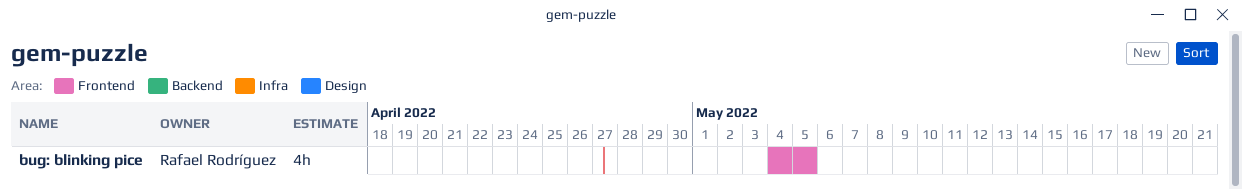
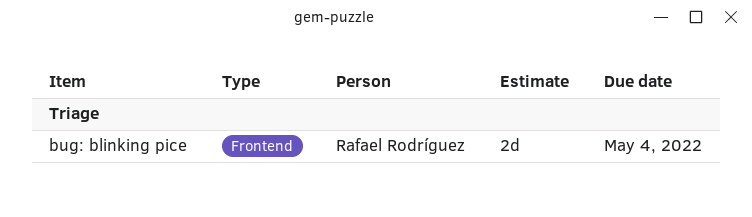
bug: blinking pice, estimate: 4h -> 2d
bug: blinking pice, due: May 5 -> May 4

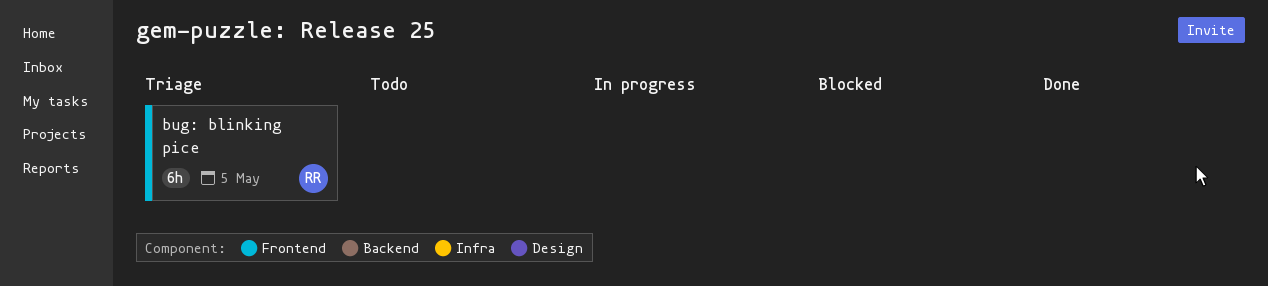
bug: blinking pice, estimate: 2d -> 6h
bug: blinking pice, due: May 4 -> May 5

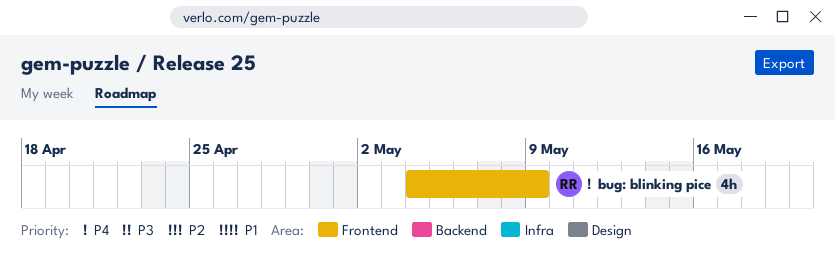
bug: blinking pice, estimate: 6h -> 4h
bug: blinking pice, due: May 5 -> May 9

